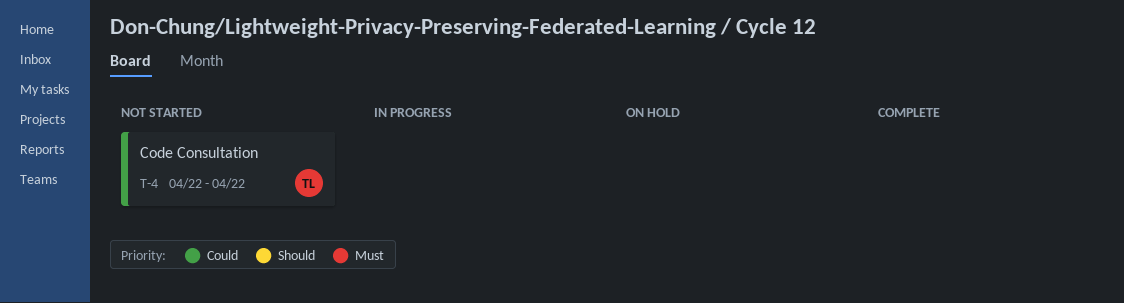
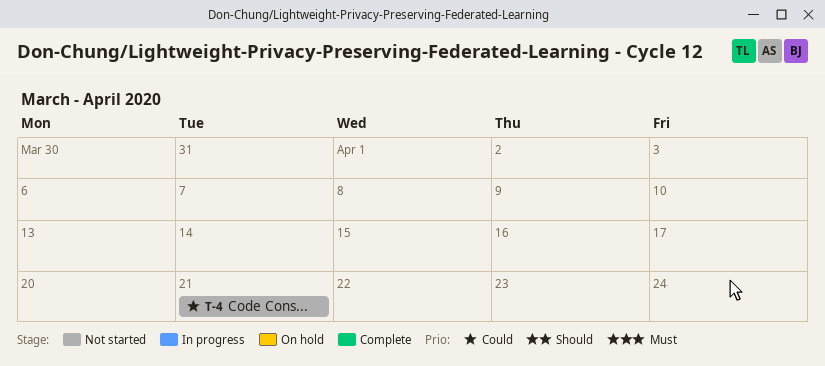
T-4, start: Apr 22 -> Apr 21
T-4, due: Apr 22 -> Apr 21

